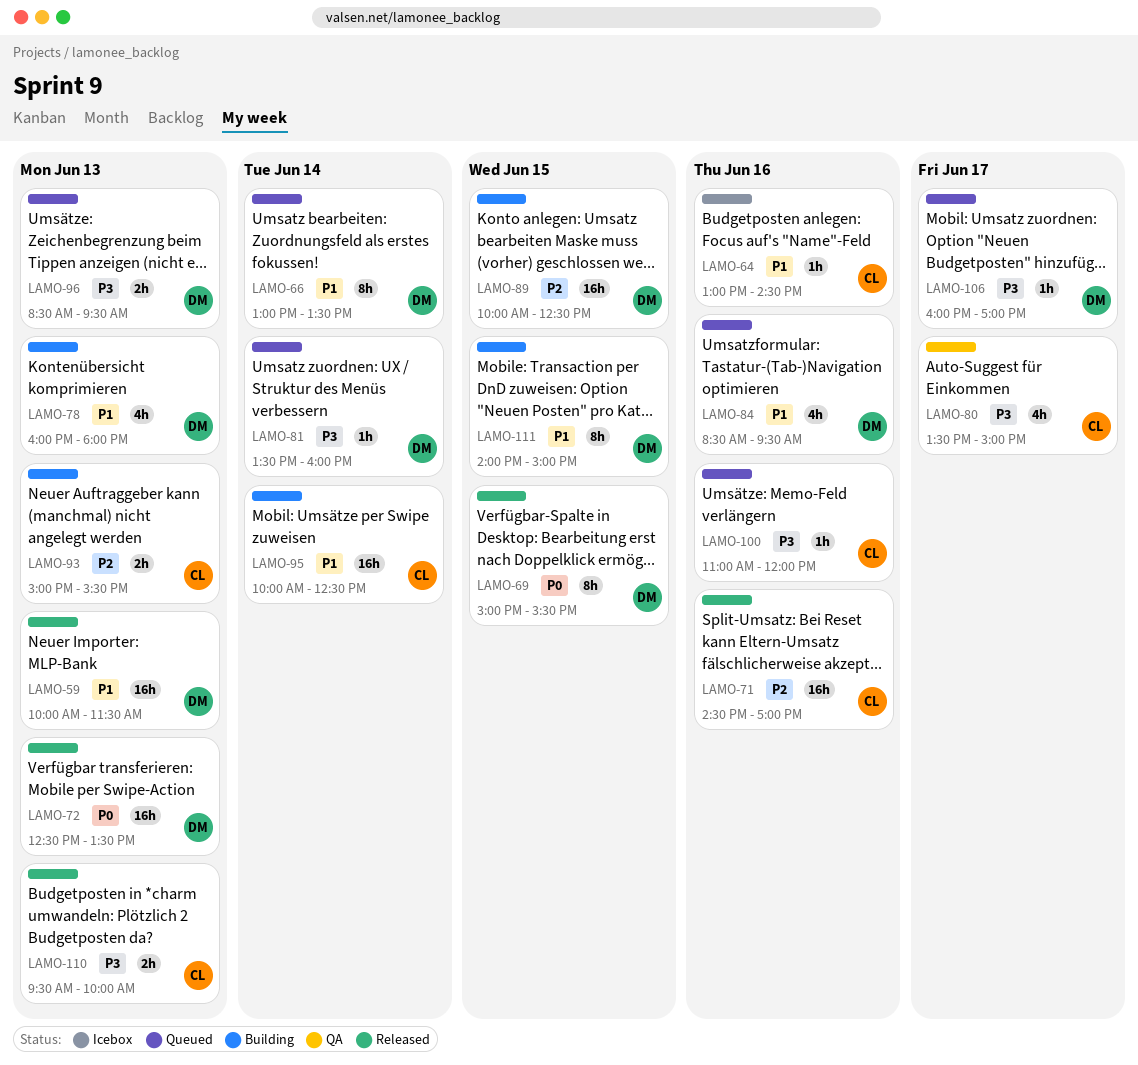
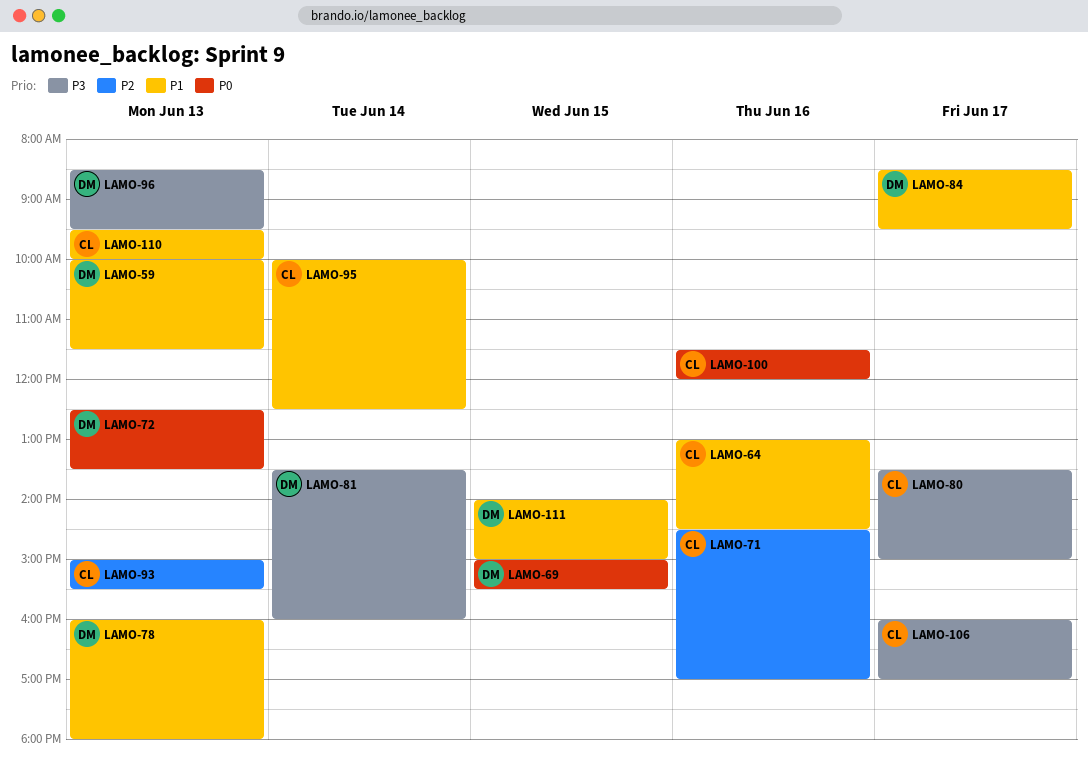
LAMO-66: present -> none
LAMO-84, day: Jun 16 -> Jun 17
LAMO-89: present -> none
LAMO-100, priority: P3 -> P0
LAMO-100, begins: 11:00 -> 11:30
LAMO-106, owner: DM -> CL
LAMO-110, priority: P3 -> P1

